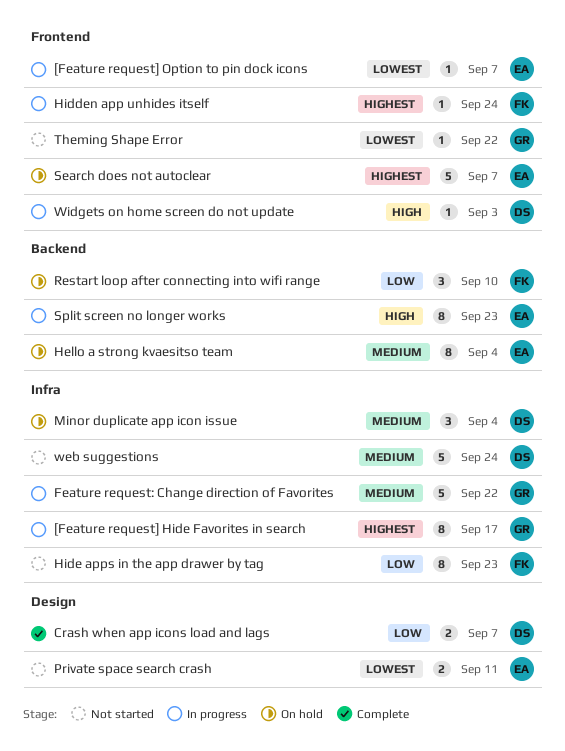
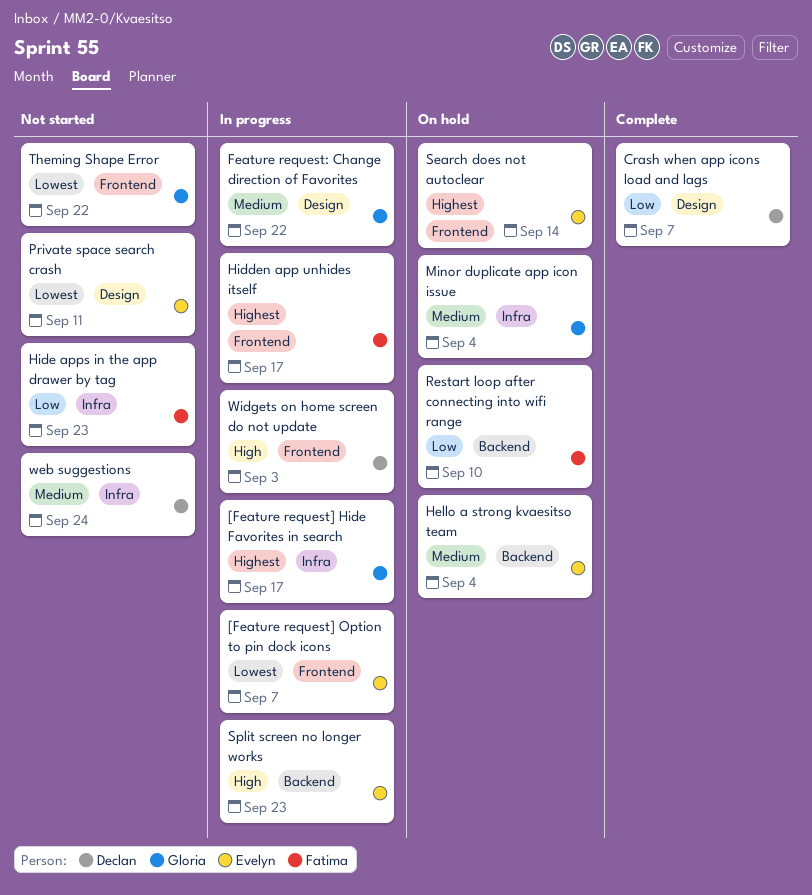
Feature request: Change direction of Favorites, label: Infra -> Design
Hidden app unhides itself, due: Sep 24 -> Sep 17
Minor duplicate app icon issue, owner: Declan -> Gloria
Search does not autoclear, due: Sep 7 -> Sep 14

